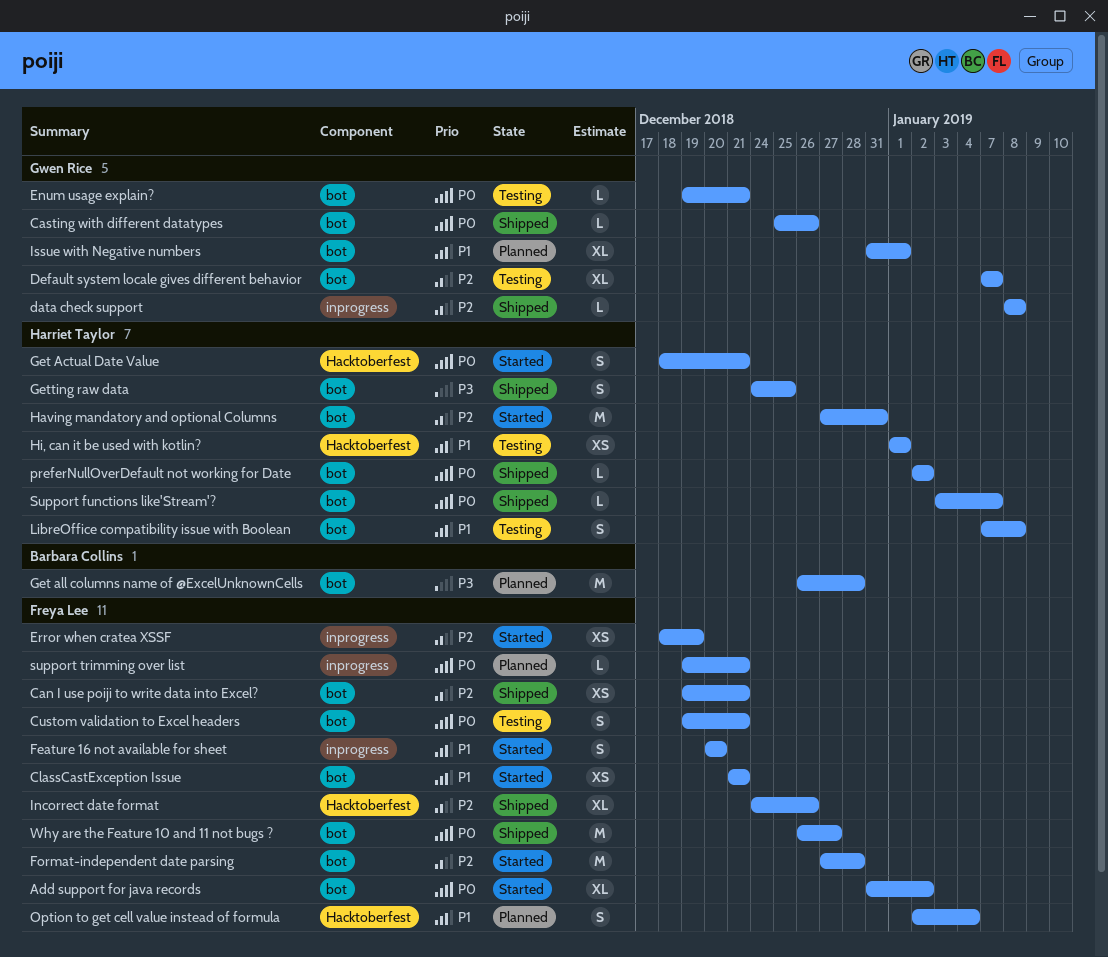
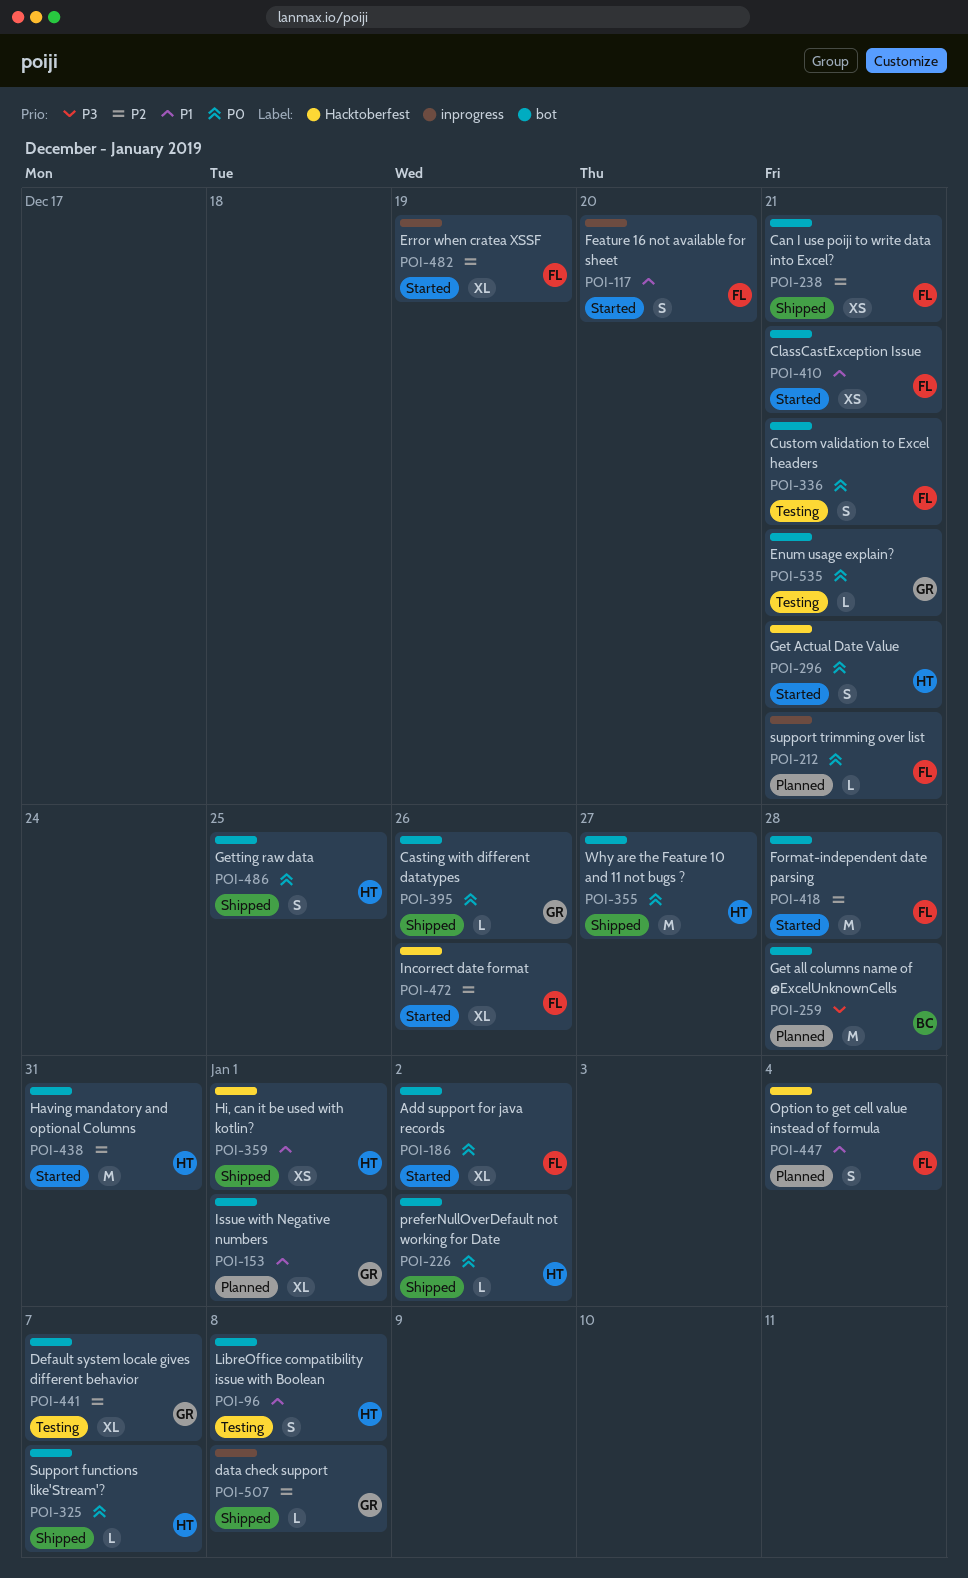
Error when cratea XSSF, estimate: XS -> XL
Getting raw data, priority: P3 -> P0
Hi, can it be used with kotlin?, status: Testing -> Shipped
Incorrect date format, status: Shipped -> Started
Why are the Feature 10 and 11 not bugs ?, owner: Freya Lee -> Harriet Taylor

